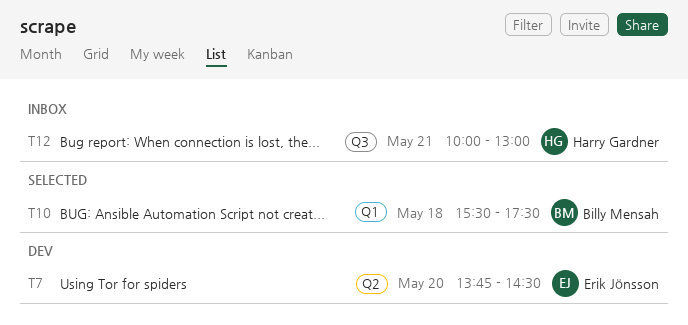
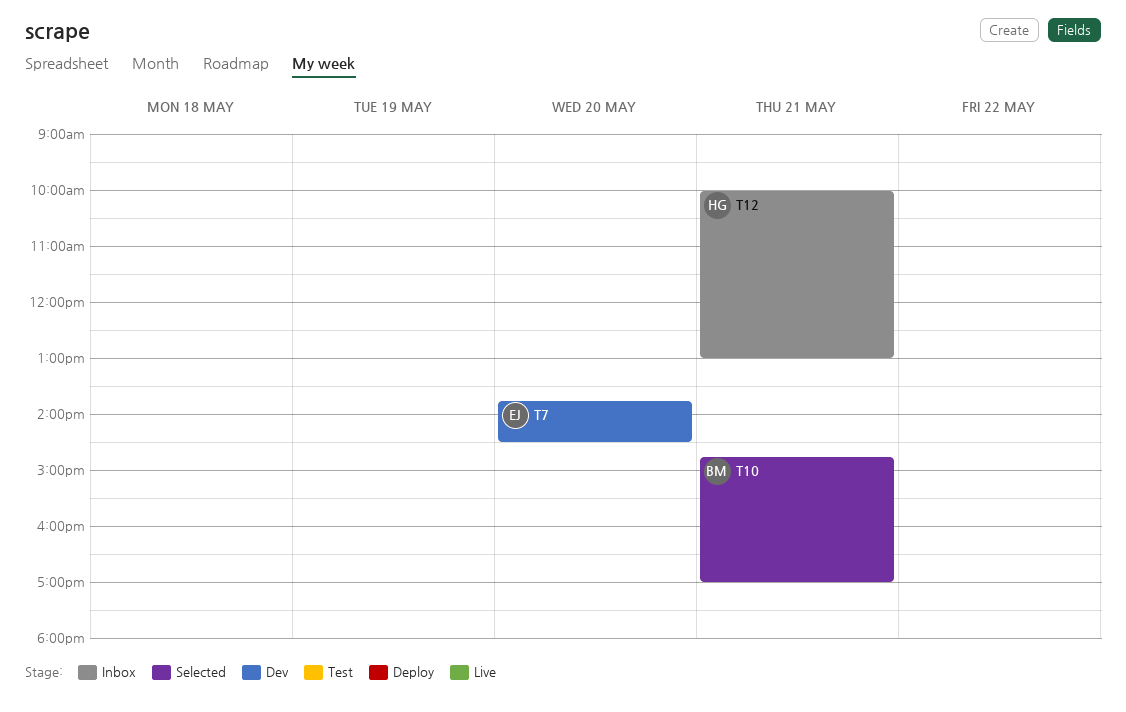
T10, day: May 18 -> May 21
T10, begins: 15:30 -> 14:45
T10, ends: 17:30 -> 17:00

